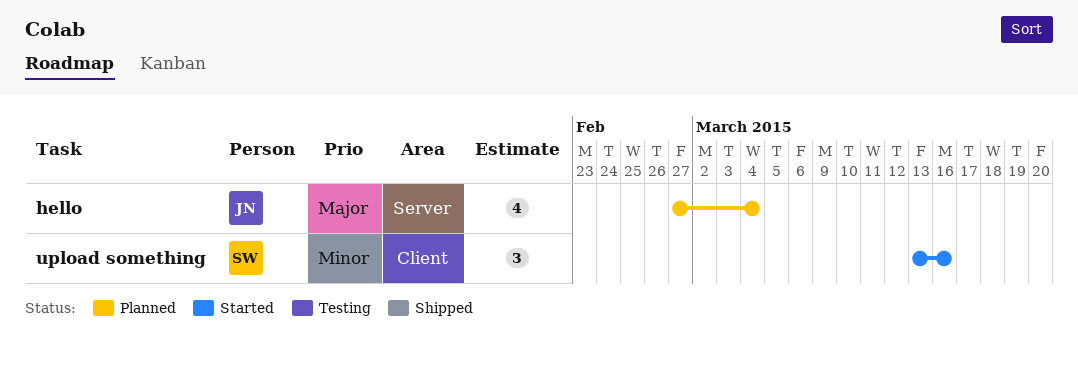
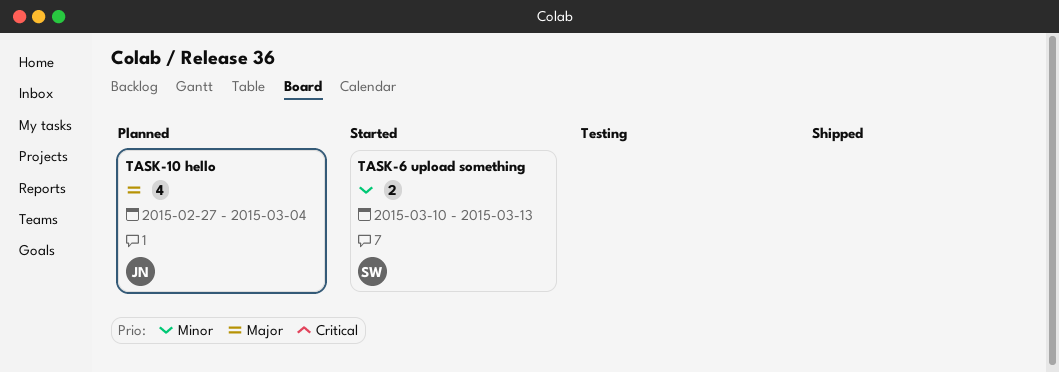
upload something, estimate: 3 -> 2
upload something, start: Mar 13 -> Mar 10
upload something, due: Mar 16 -> Mar 13

